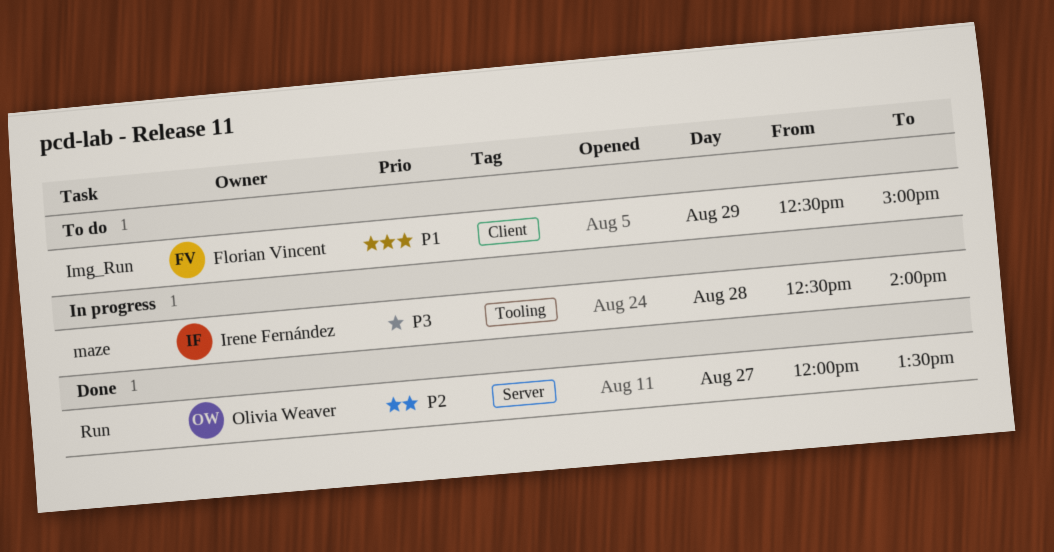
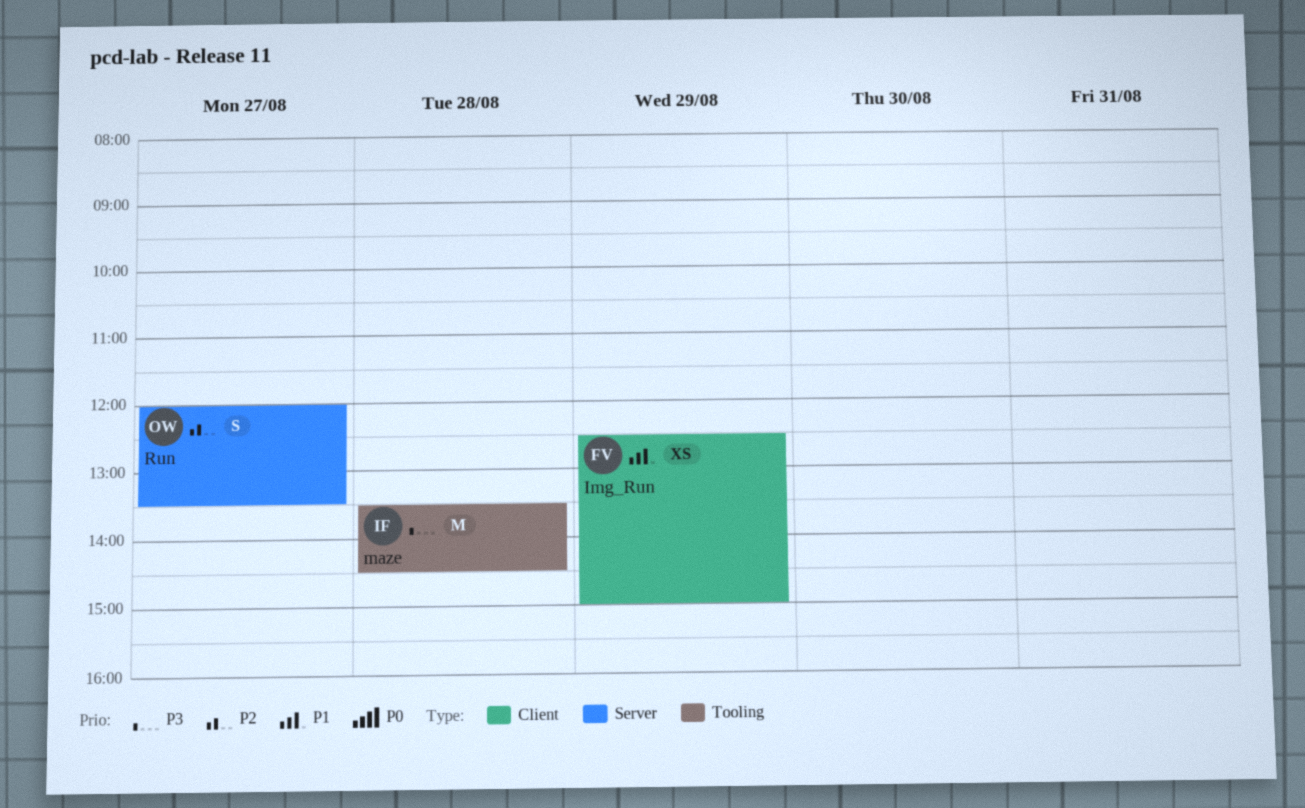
maze, begins: 12:30 -> 13:30
maze, ends: 14:00 -> 14:30

